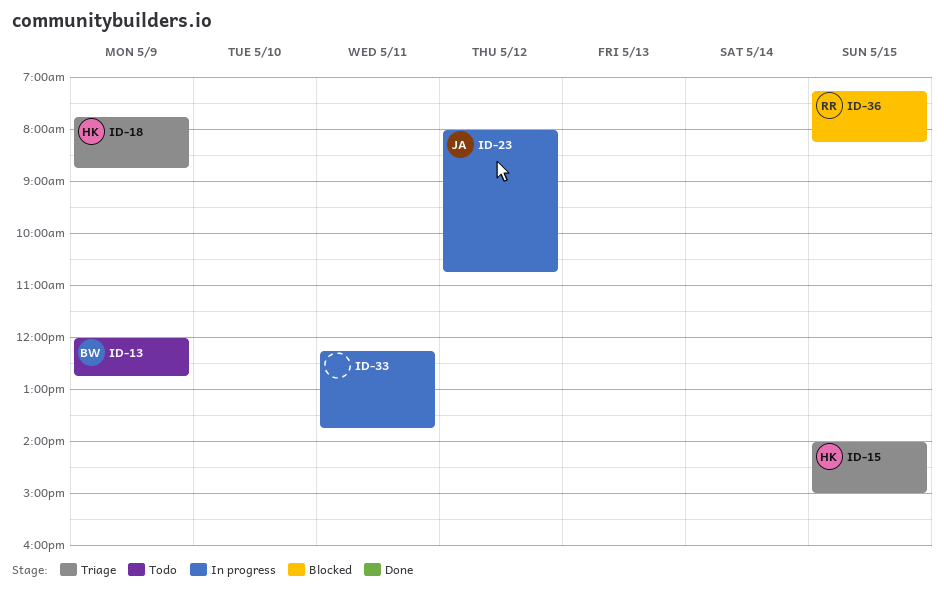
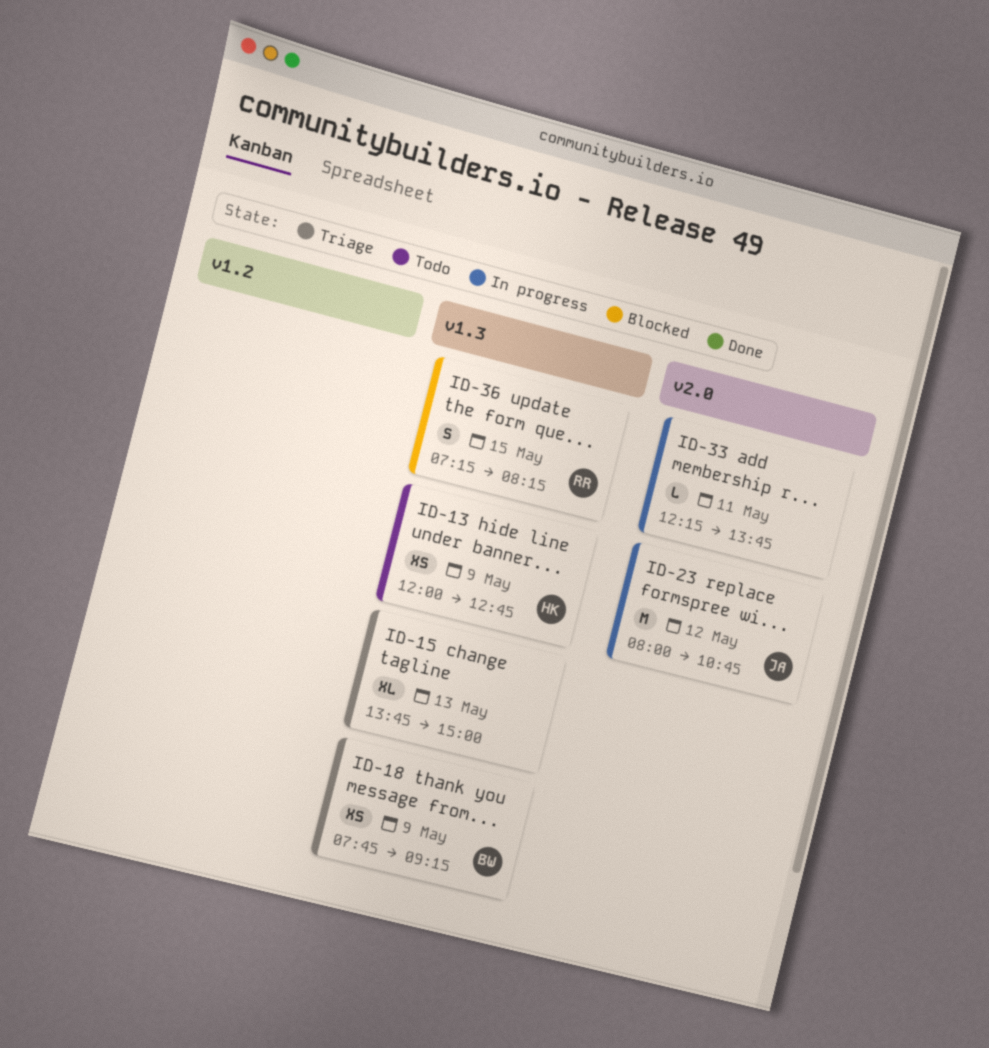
ID-13, owner: BW -> HK
ID-15, owner: HK -> none
ID-15, day: May 15 -> May 13
ID-15, begins: 14:00 -> 13:45
ID-18, owner: HK -> BW
ID-18, ends: 08:45 -> 09:15

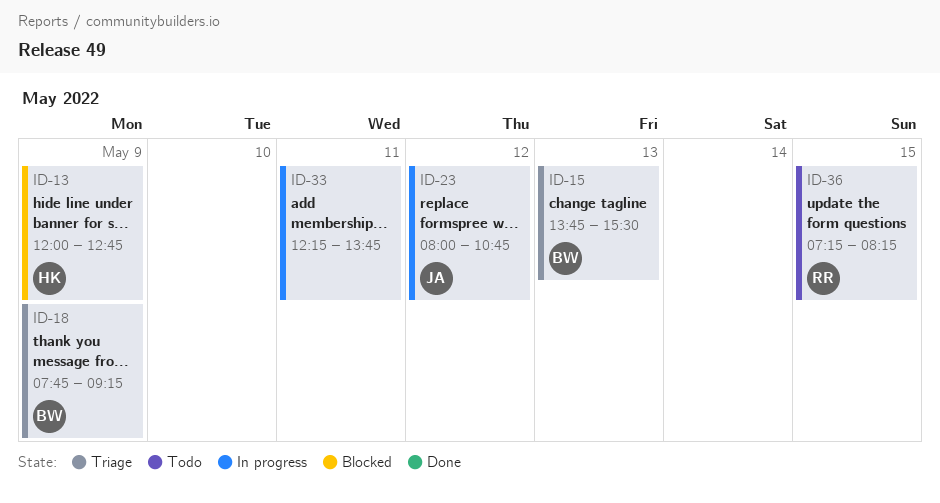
ID-13, status: Todo -> Blocked
ID-15, owner: none -> BW
ID-15, ends: 15:00 -> 15:30
ID-36, status: Blocked -> Todo

